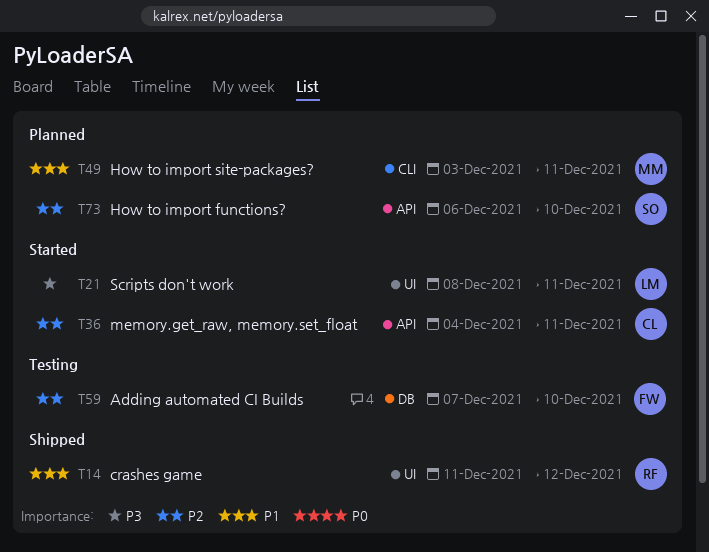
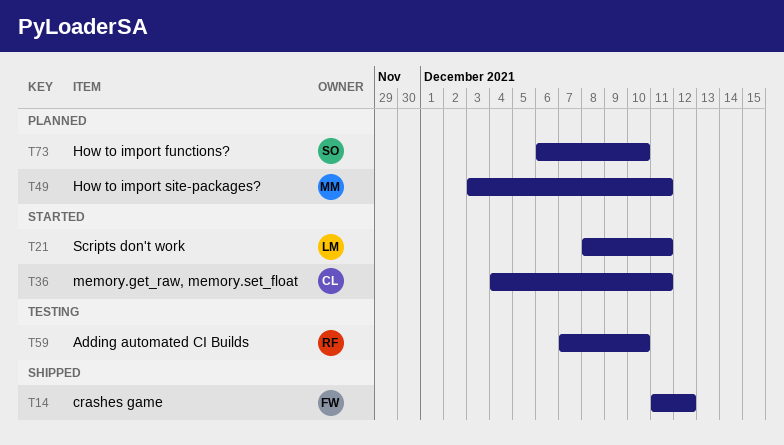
T14, owner: RF -> FW
T59, owner: FW -> RF

